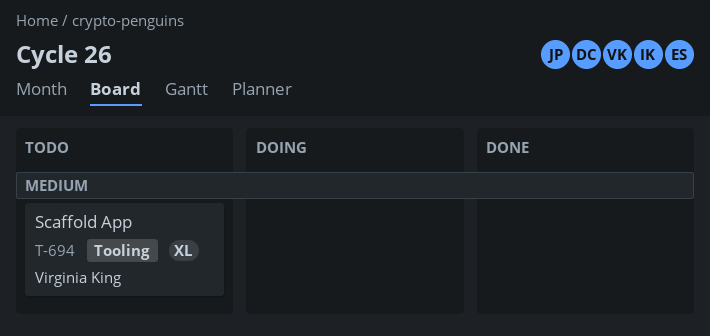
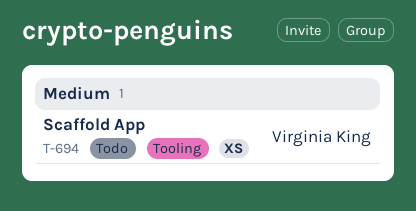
T-694, estimate: XL -> XS

